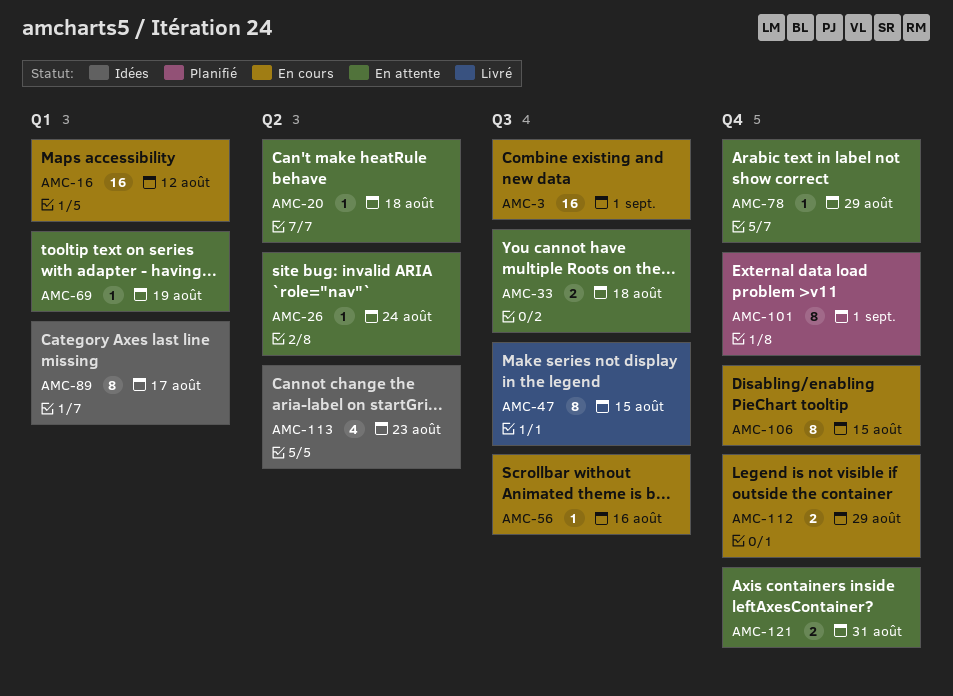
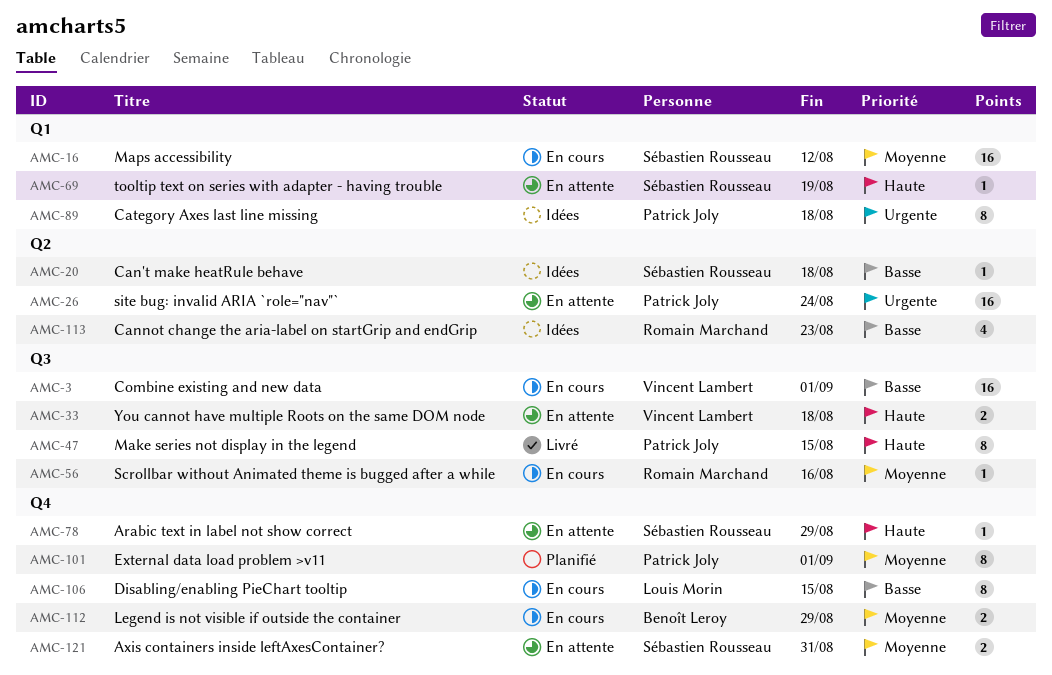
AMC-20, status: En attente -> Idées
AMC-26, estimate: 1 -> 16
AMC-89, due: Aug 17 -> Aug 18

